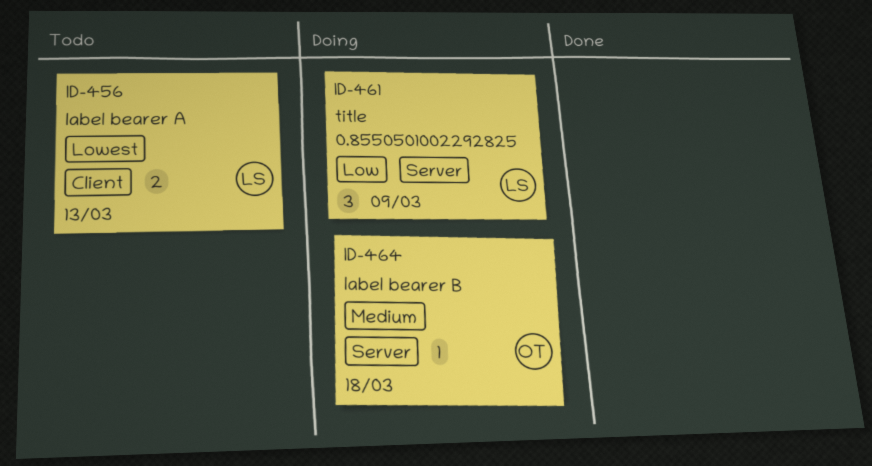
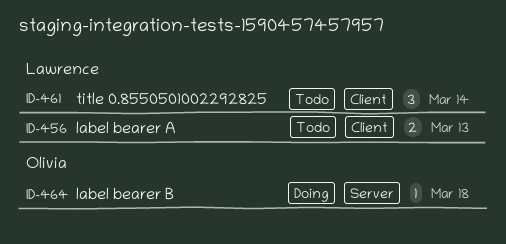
ID-461, status: Doing -> Todo
ID-461, label: Server -> Client
ID-461, due: Mar 9 -> Mar 14

